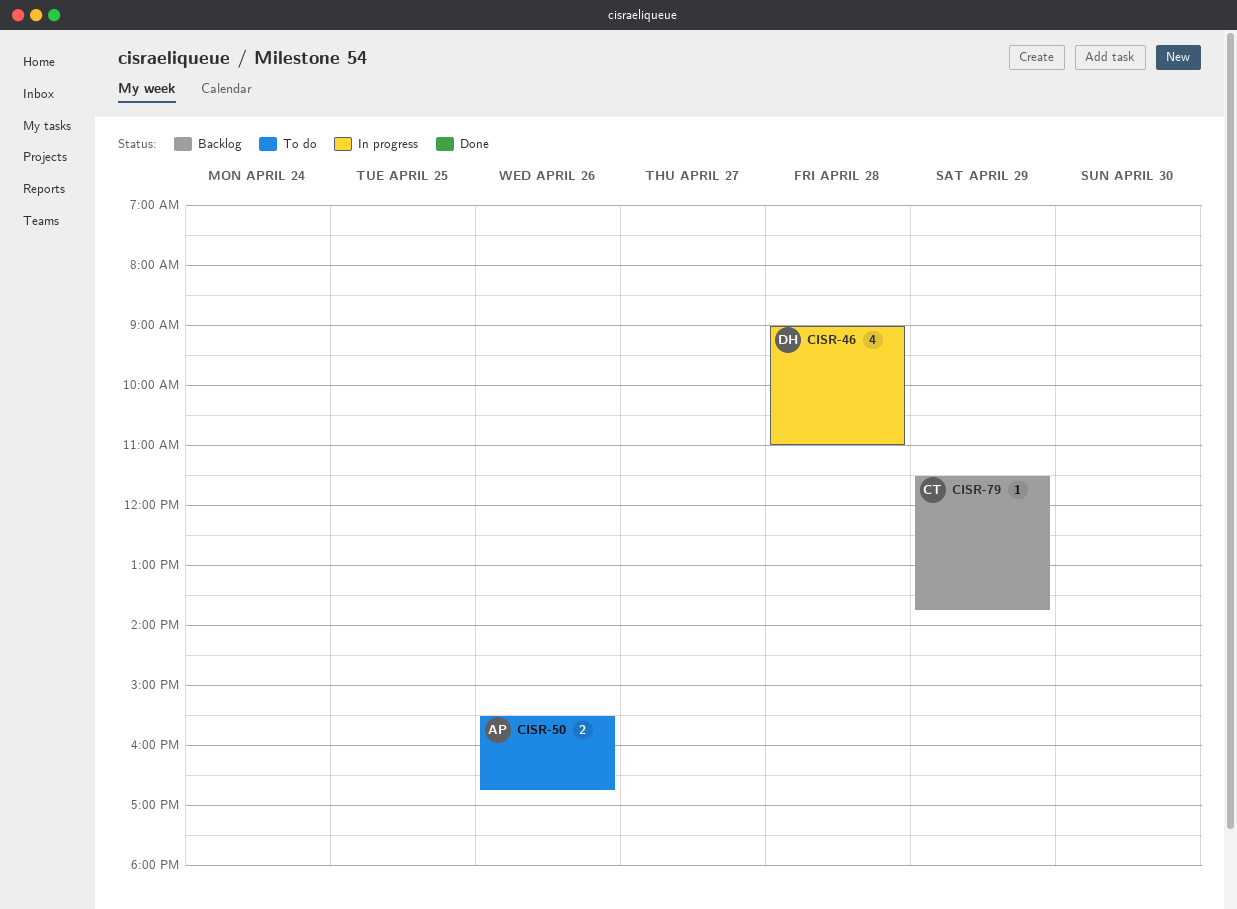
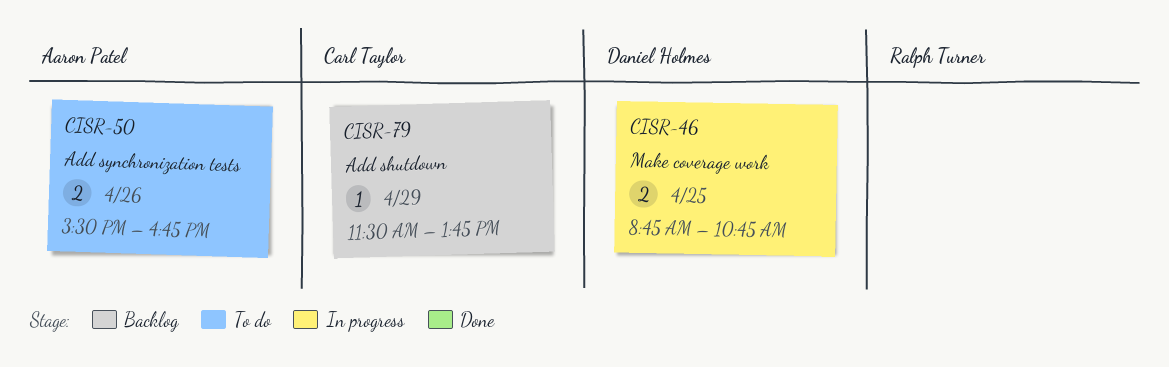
CISR-46, estimate: 4 -> 2
CISR-46, day: Apr 28 -> Apr 25
CISR-46, begins: 09:00 -> 08:45
CISR-46, ends: 11:00 -> 10:45

